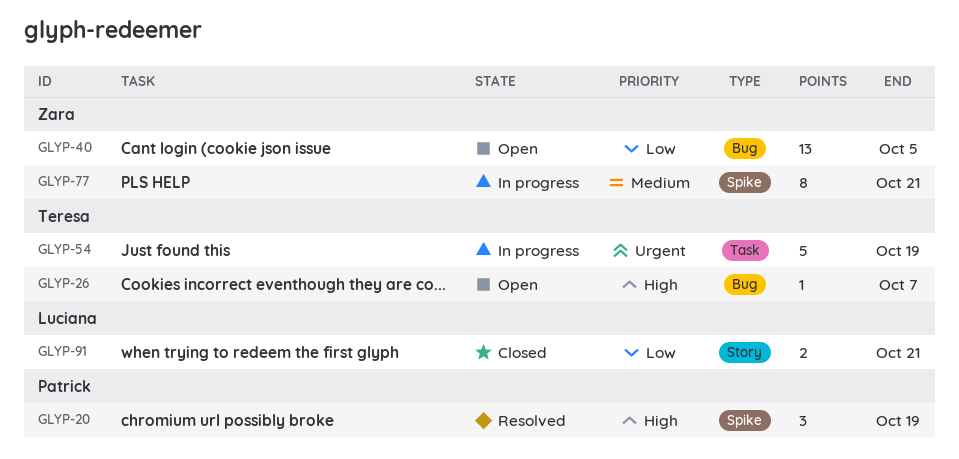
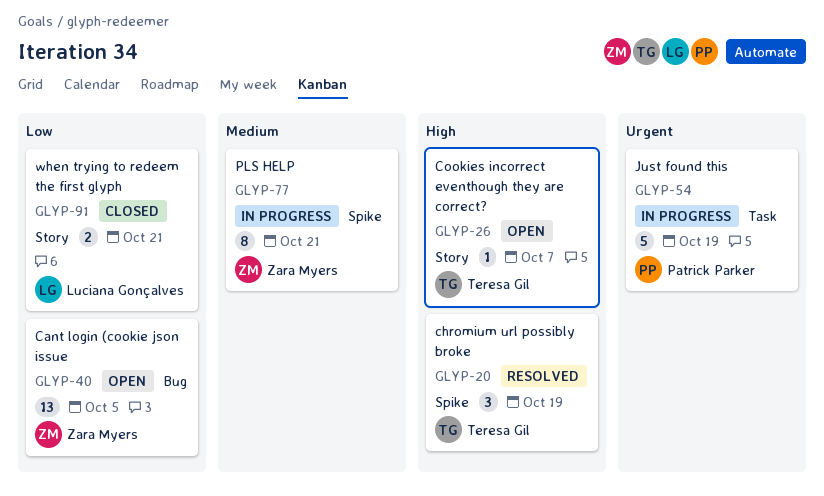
GLYP-20, owner: Patrick Parker -> Teresa Gil
GLYP-26, label: Bug -> Story
GLYP-54, owner: Teresa Gil -> Patrick Parker

